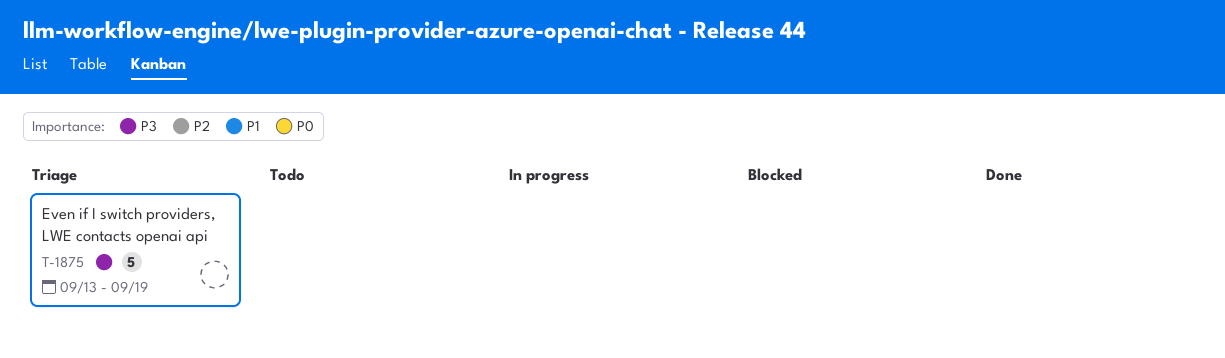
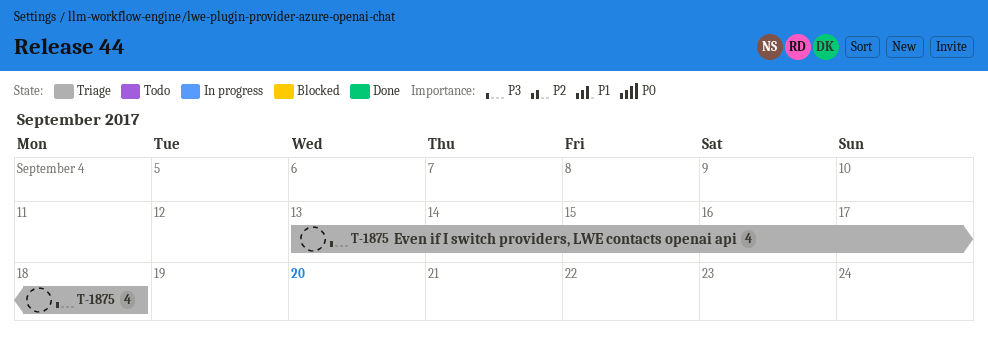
T-1875, estimate: 5 -> 4
T-1875, due: Sep 19 -> Sep 18

